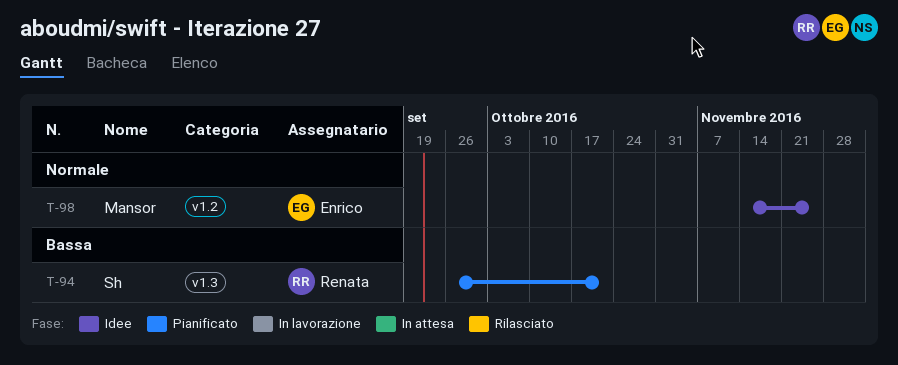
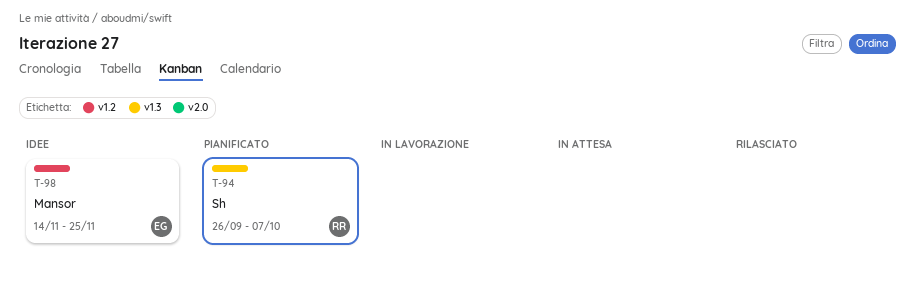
T-94, due: Oct 21 -> Oct 7

